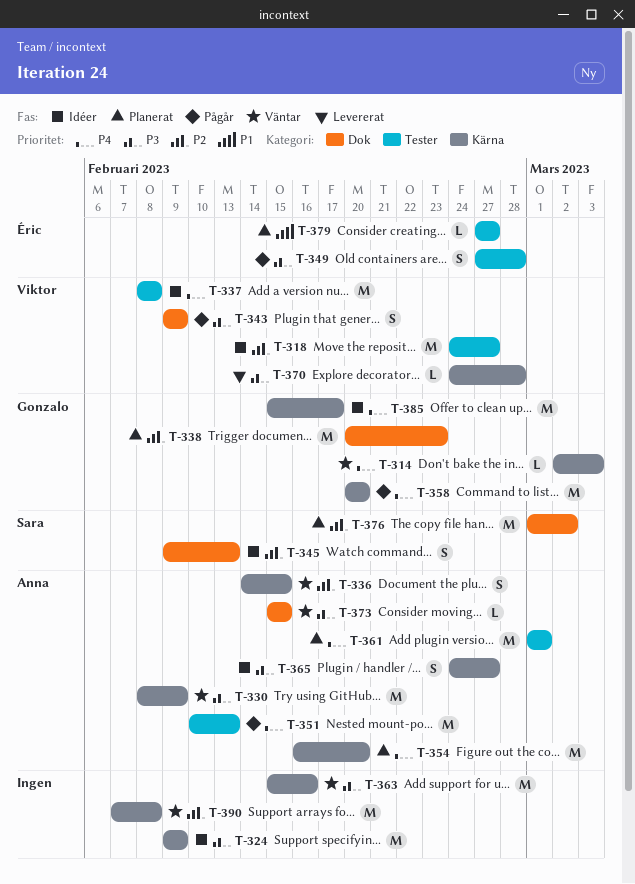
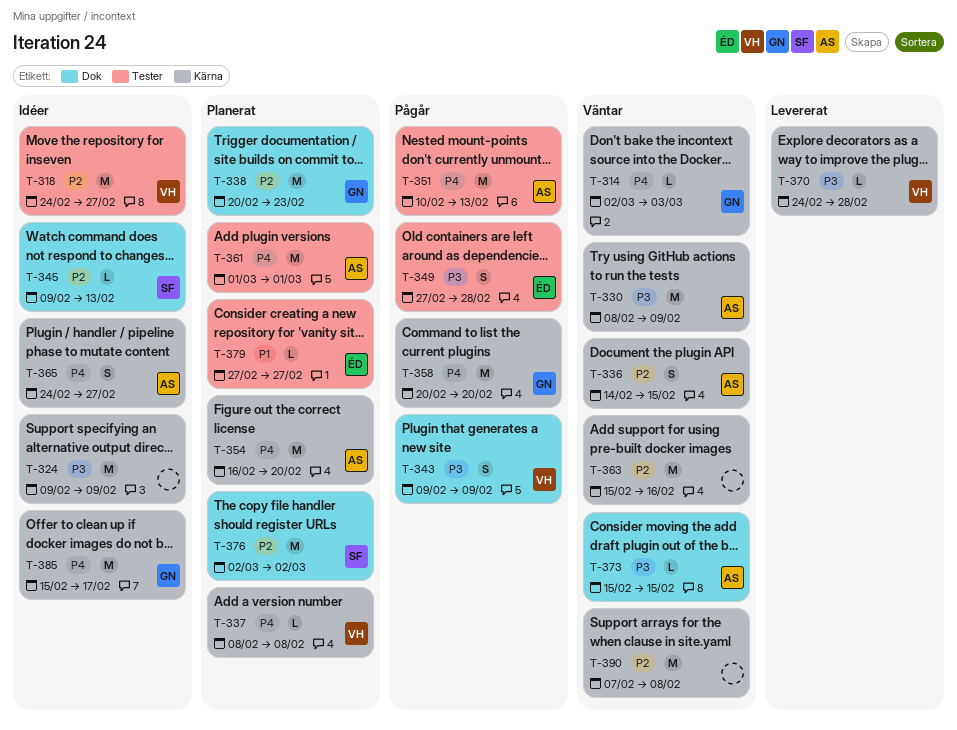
T-337, status: Idéer -> Planerat
T-337, label: Tester -> Kärna
T-337, estimate: M -> L
T-345, estimate: S -> L
T-363, priority: P3 -> P2
T-365, priority: P3 -> P4
T-376, start: Mar 1 -> Mar 2

